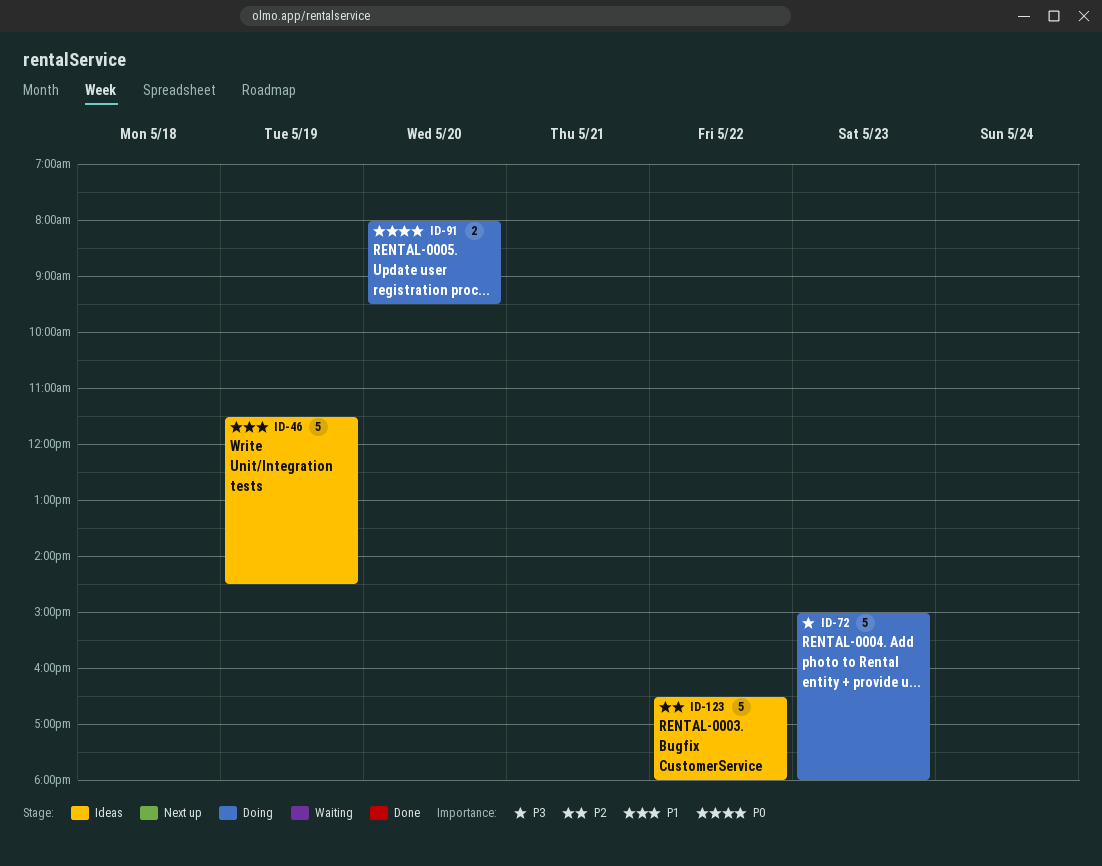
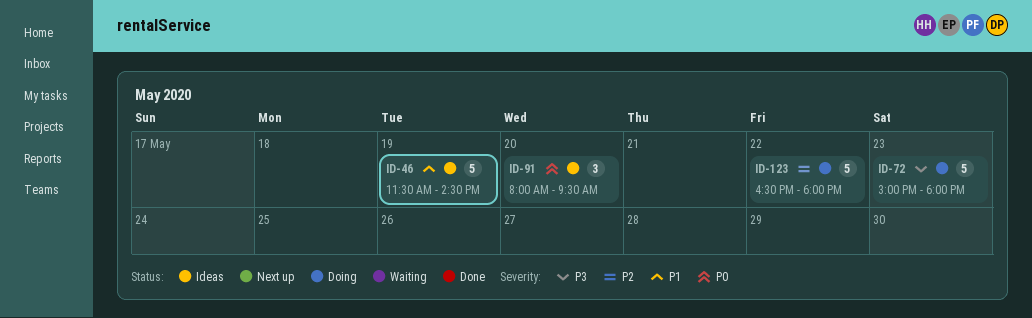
ID-91, status: Doing -> Ideas
ID-91, estimate: 2 -> 3
ID-123, status: Ideas -> Doing

